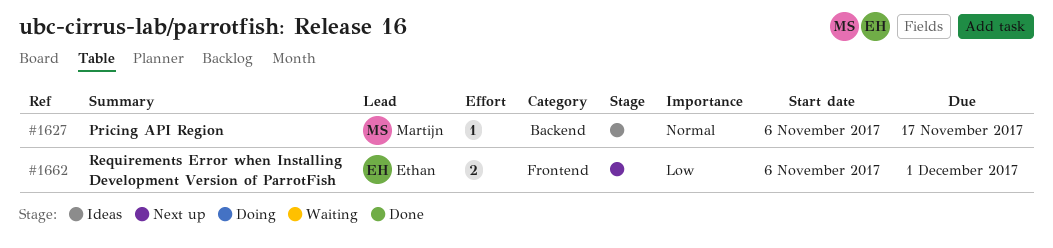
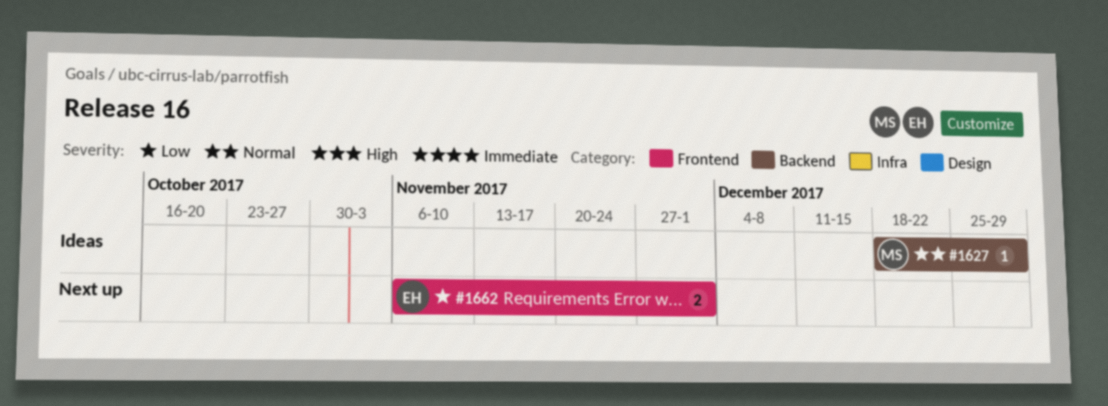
#1627, start: Nov 6 -> Dec 18
#1627, due: Nov 17 -> Dec 29

